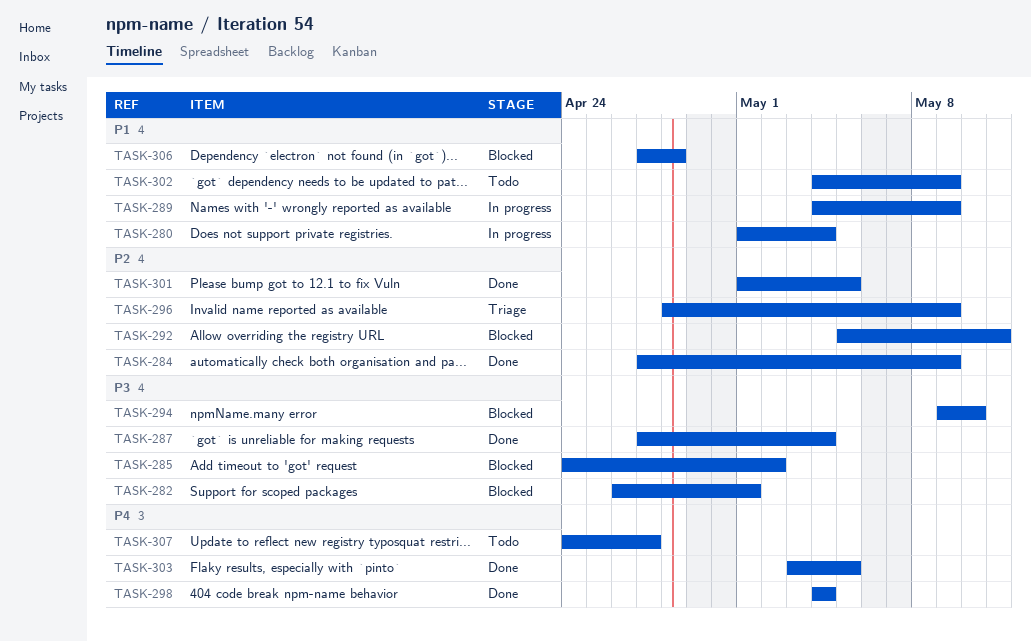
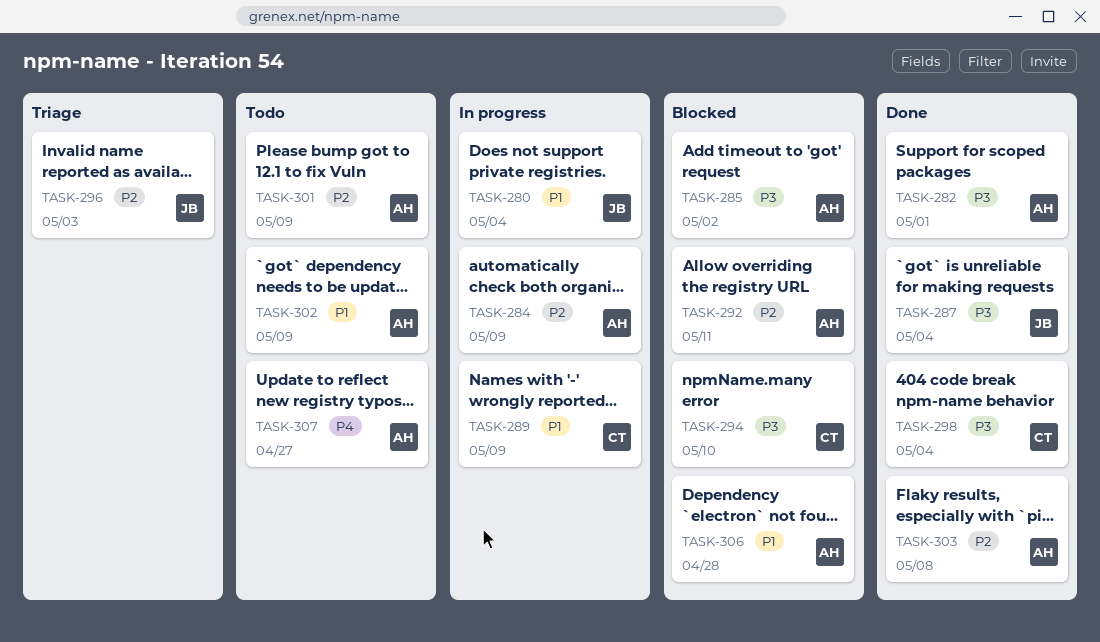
TASK-282, status: Blocked -> Done
TASK-284, status: Done -> In progress
TASK-296, due: May 9 -> May 3
TASK-298, priority: P4 -> P3
TASK-301, status: Done -> Todo
TASK-301, due: May 5 -> May 9
TASK-303, priority: P4 -> P2
TASK-303, due: May 5 -> May 8

